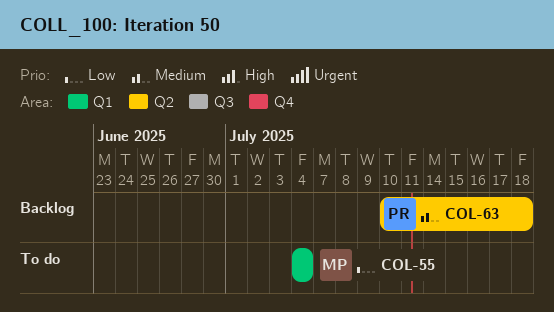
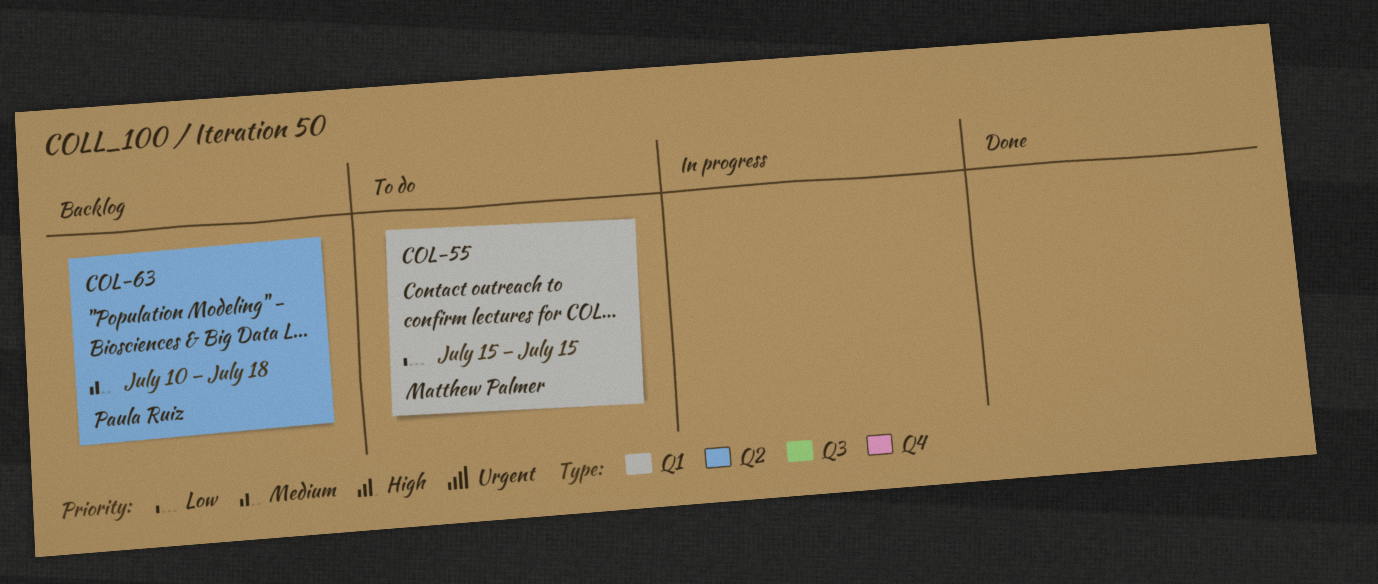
COL-55, start: Jul 4 -> Jul 15
COL-55, due: Jul 4 -> Jul 15

